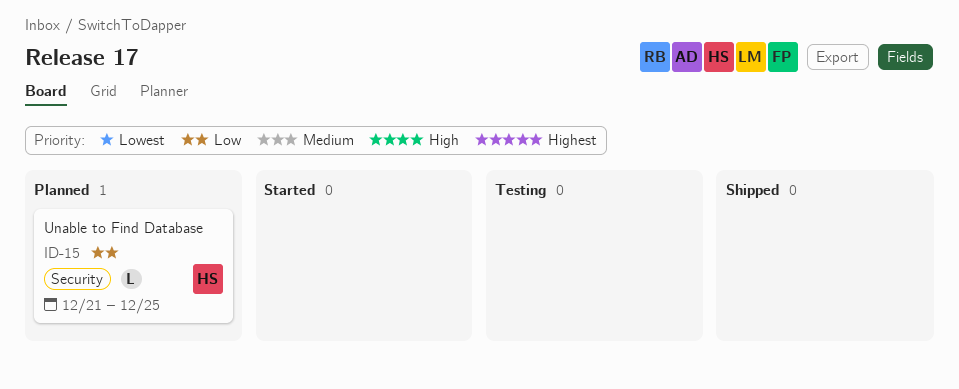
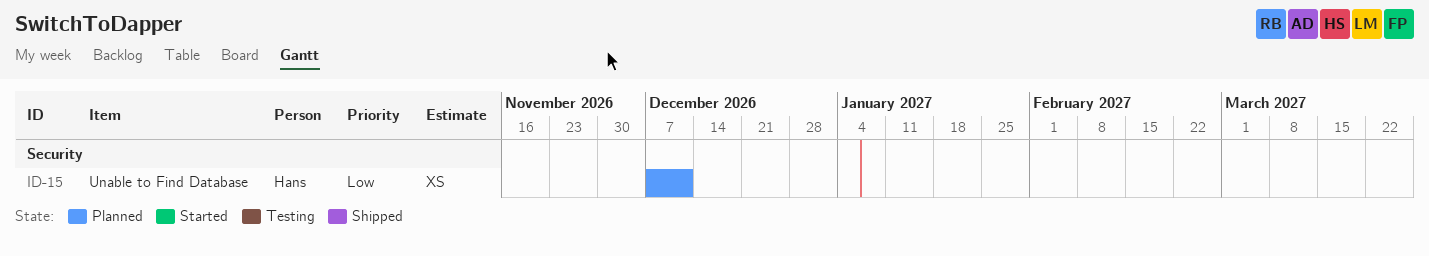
ID-15, estimate: L -> XS
ID-15, start: Dec 21 -> Dec 7
ID-15, due: Dec 25 -> Dec 11

